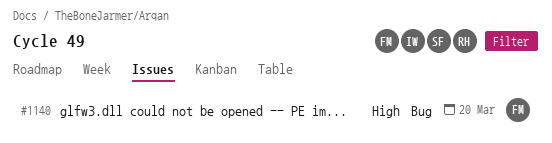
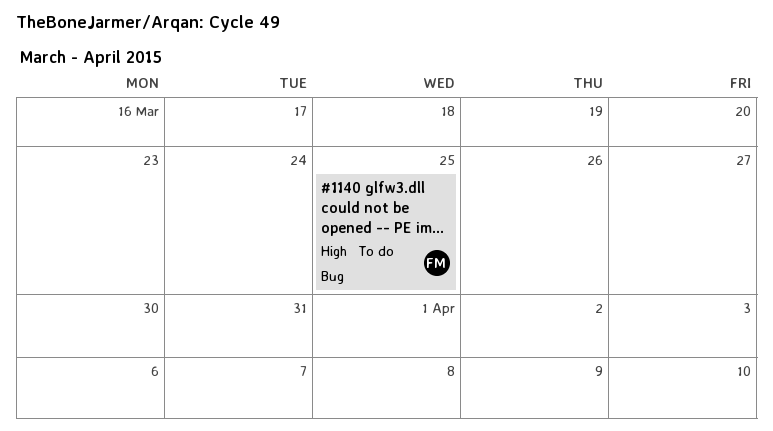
#1140, due: Mar 20 -> Mar 25

